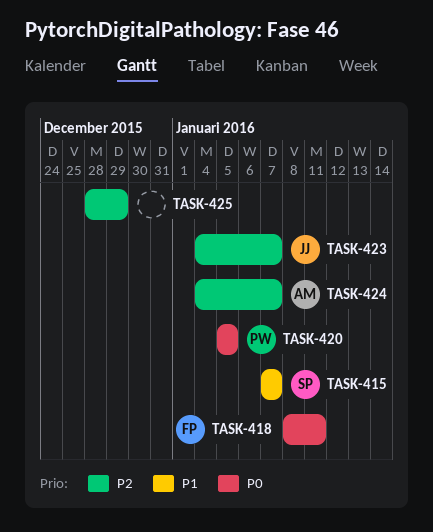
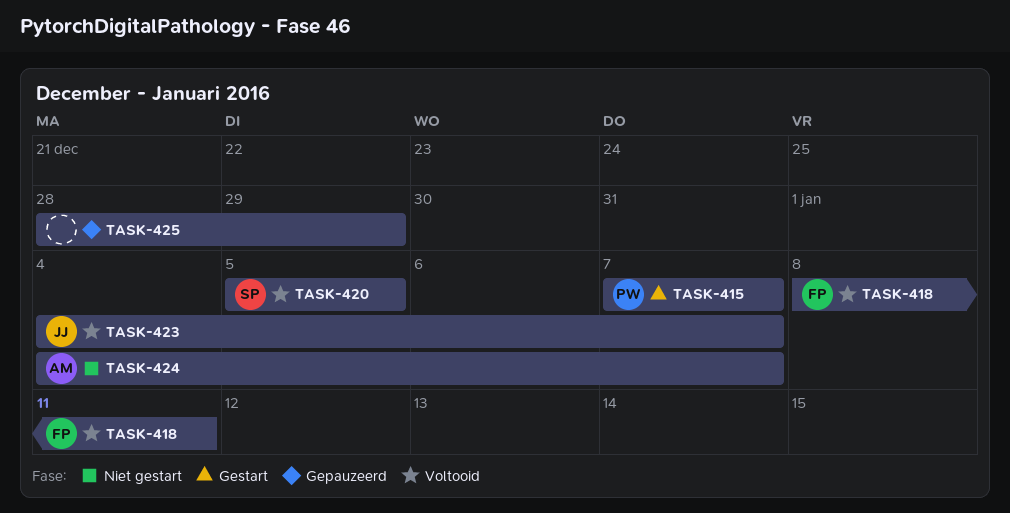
TASK-415, owner: SP -> PW
TASK-420, owner: PW -> SP

